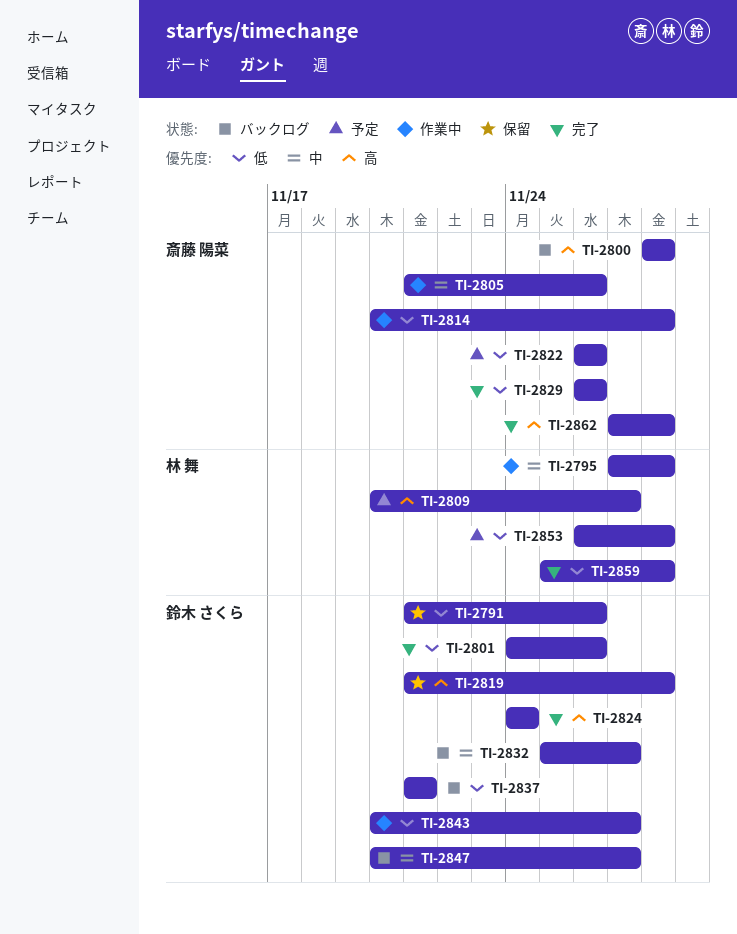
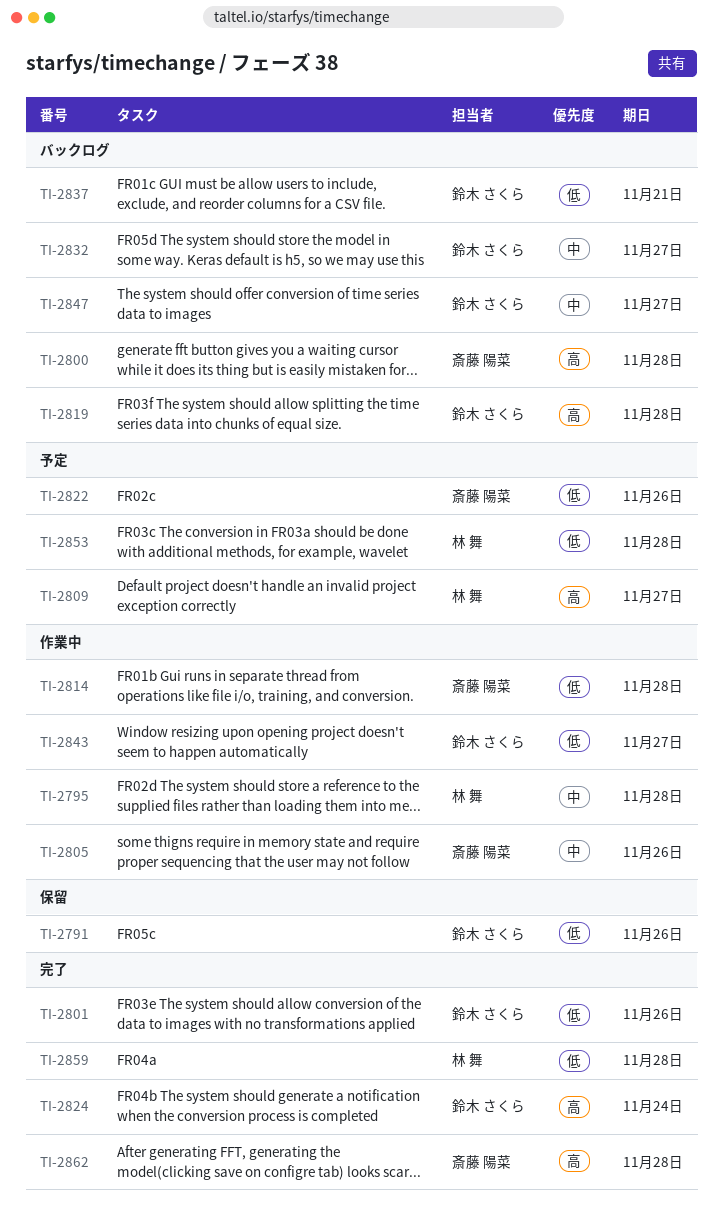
TI-2819, status: 保留 -> バックログ
TI-2829: present -> none

